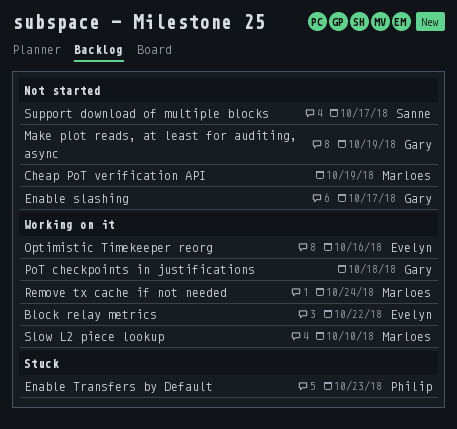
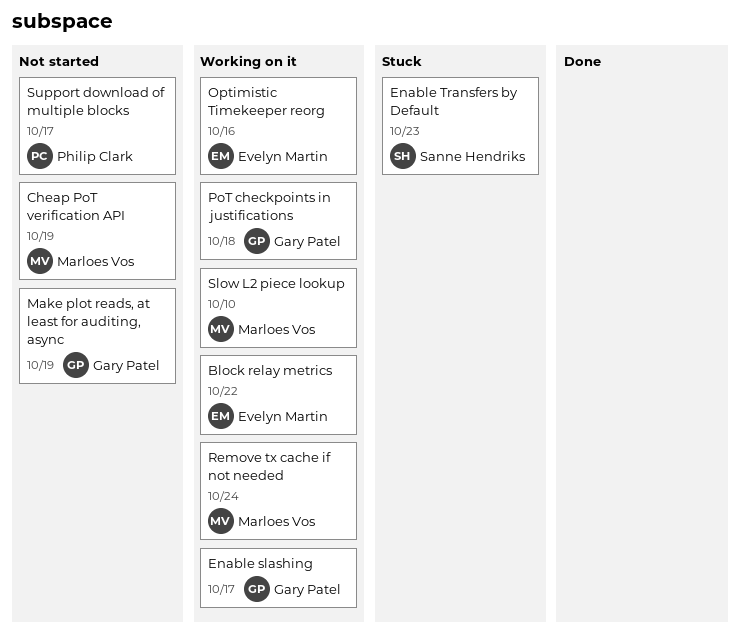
Enable slashing, status: Not started -> Working on it
Enable Transfers by Default, owner: Philip Clark -> Sanne Hendriks
Support download of multiple blocks, owner: Sanne Hendriks -> Philip Clark

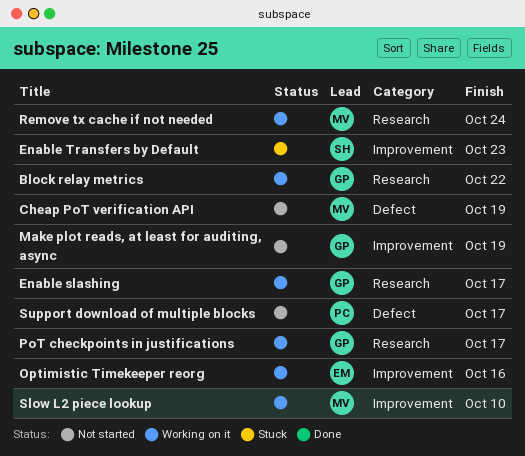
Block relay metrics, owner: Evelyn Martin -> Gary Patel
PoT checkpoints in justifications, due: Oct 18 -> Oct 17

